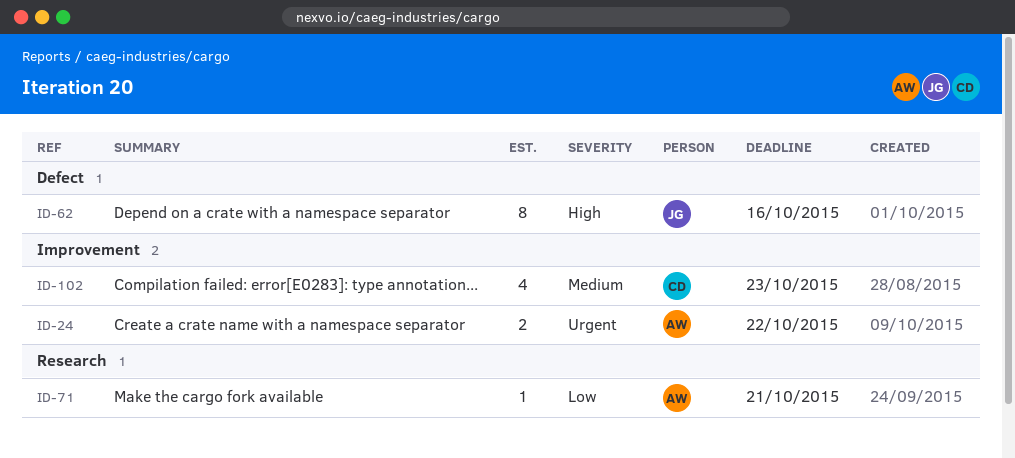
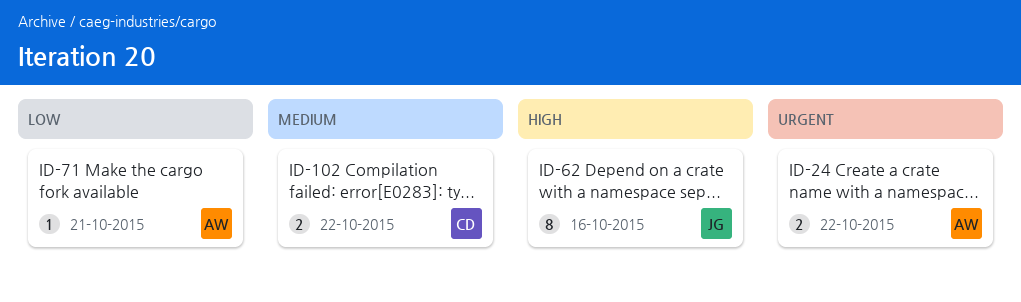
ID-102, estimate: 4 -> 2
ID-102, due: Oct 23 -> Oct 22

